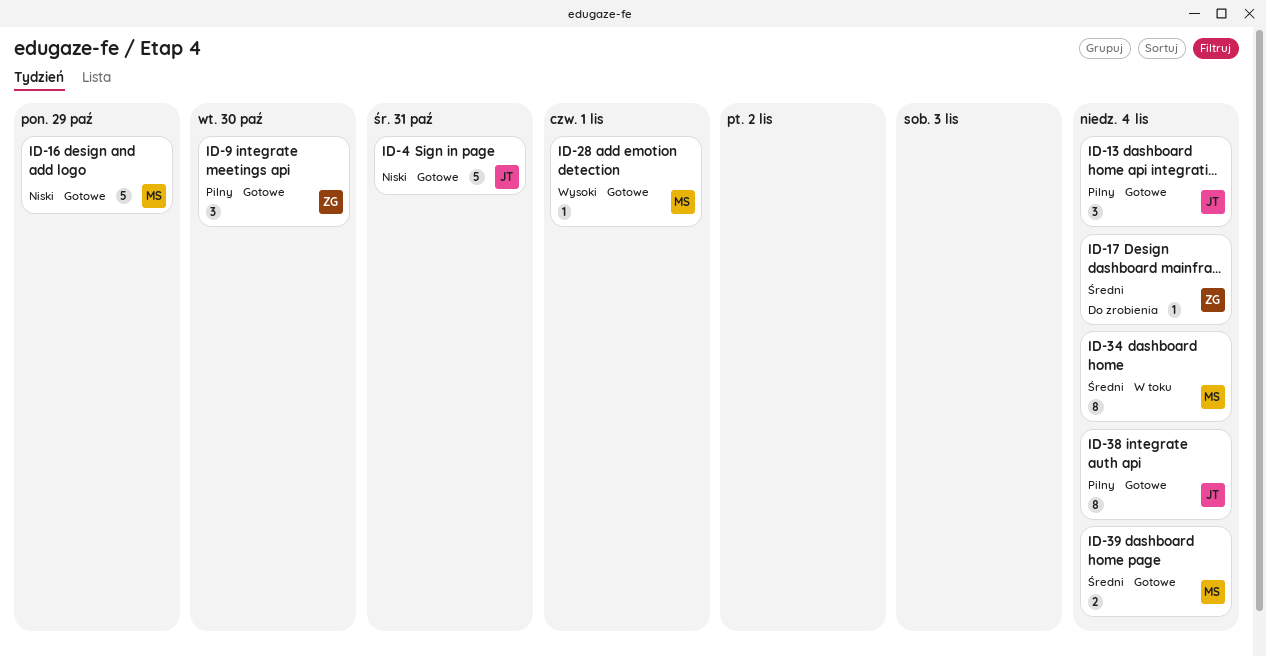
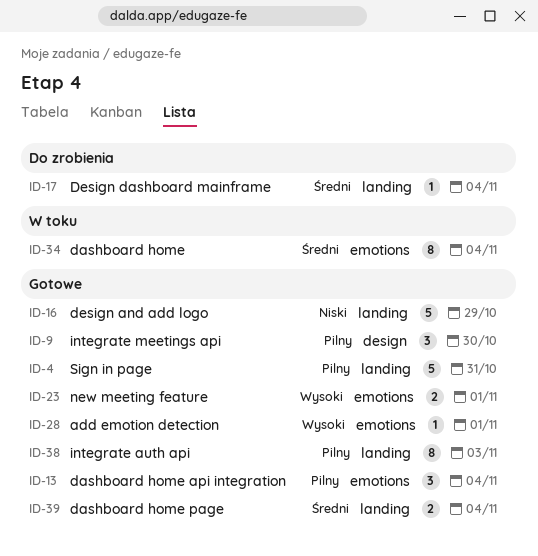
ID-4, priority: Niski -> Pilny
ID-23: none -> present
ID-38, due: Nov 4 -> Nov 3

